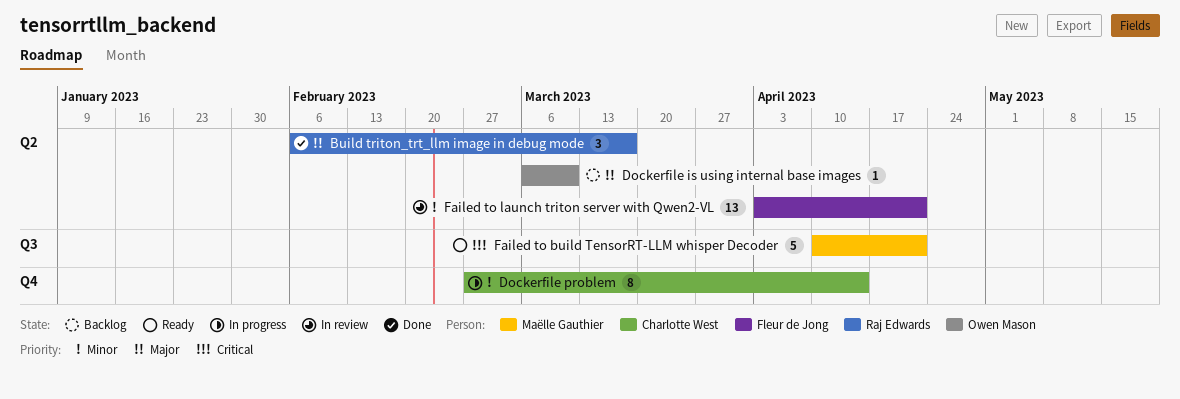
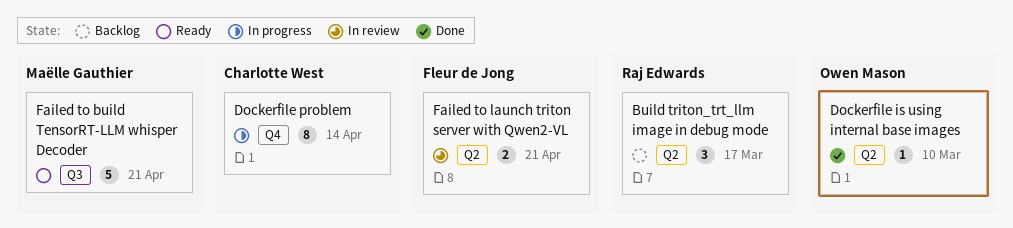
Build triton_trt_llm image in debug mode, status: Done -> Backlog
Dockerfile is using internal base images, status: Backlog -> Done
Failed to launch triton server with Qwen2-VL, estimate: 13 -> 2

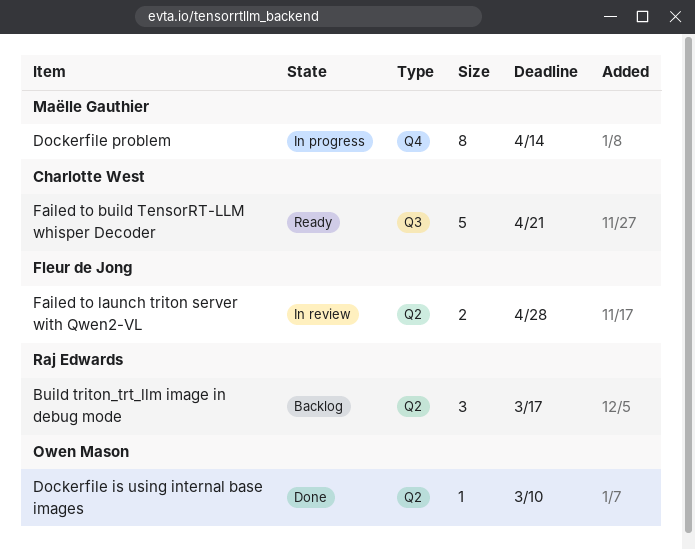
Dockerfile problem, owner: Charlotte West -> Maëlle Gauthier
Failed to build TensorRT-LLM whisper Decoder, owner: Maëlle Gauthier -> Charlotte West
Failed to launch triton server with Qwen2-VL, due: Apr 21 -> Apr 28

